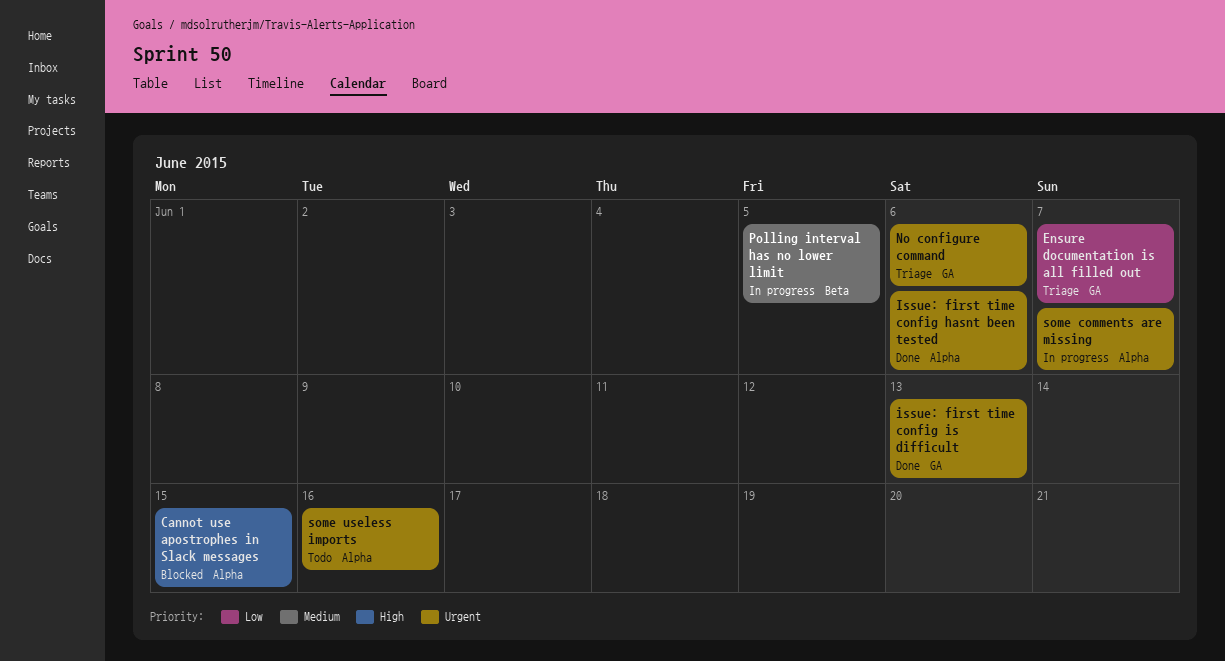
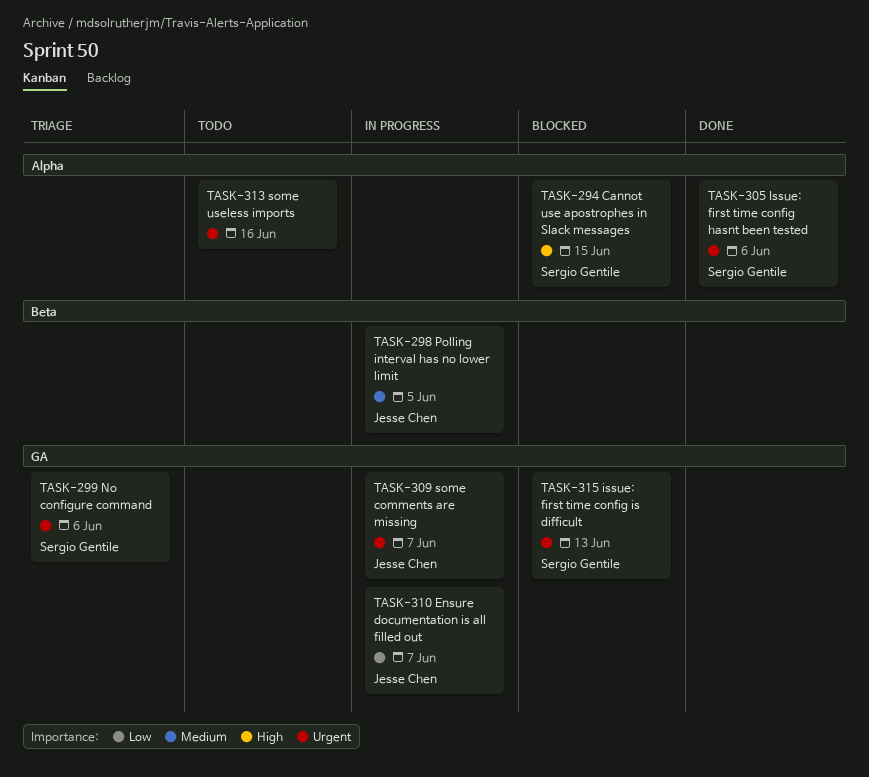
Ensure documentation is all filled out, status: Triage -> In progress
issue: first time config is difficult, status: Done -> Blocked
some comments are missing, label: Alpha -> GA

